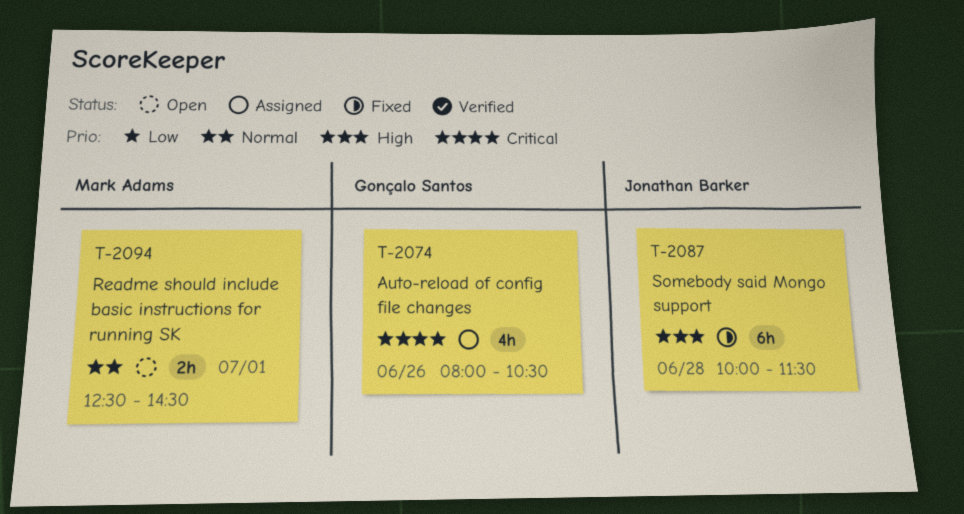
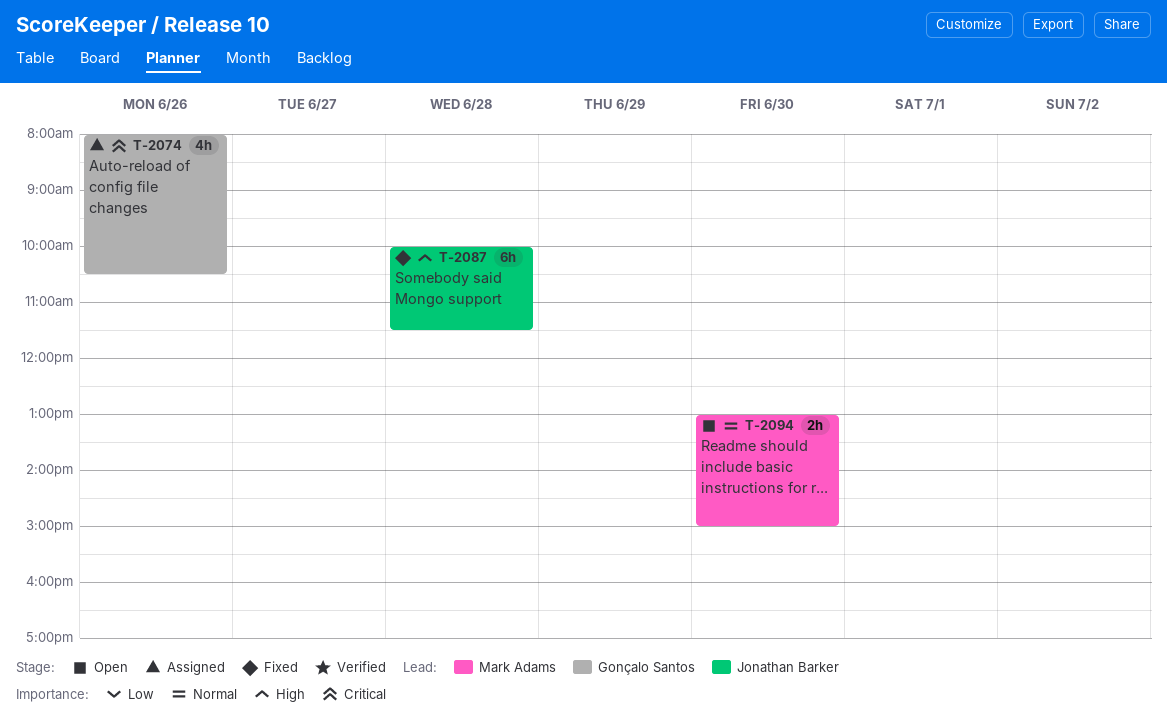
T-2094, day: Jul 1 -> Jun 30
T-2094, begins: 12:30 -> 13:00
T-2094, ends: 14:30 -> 15:00

